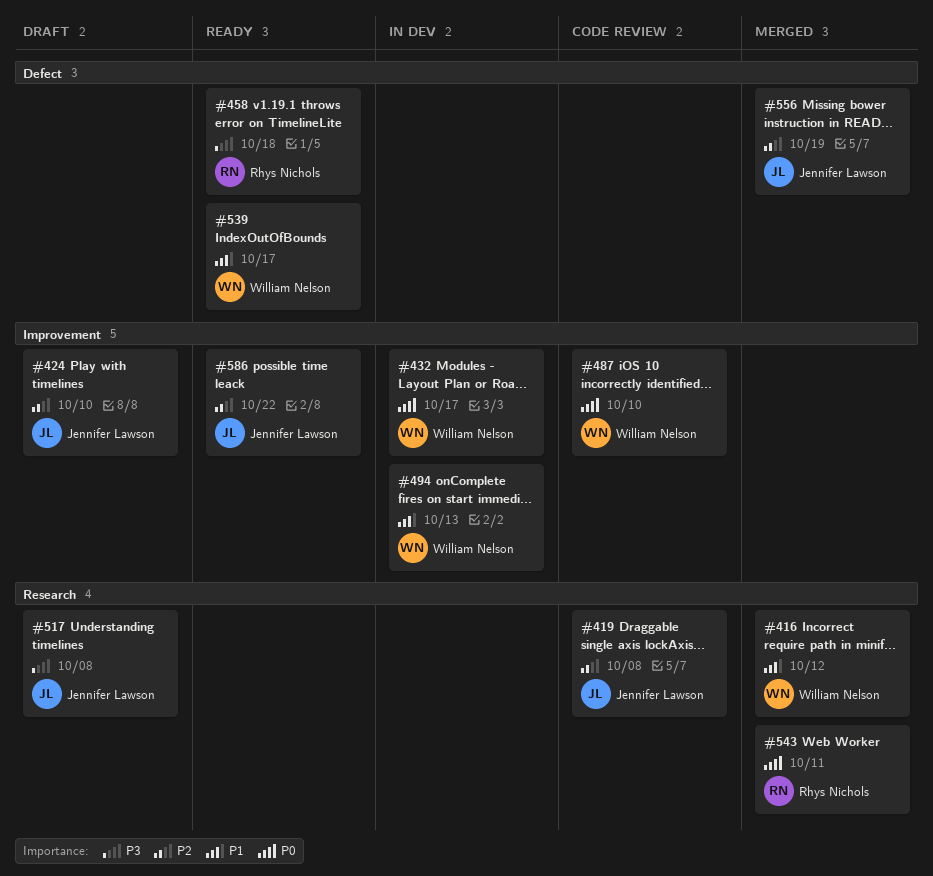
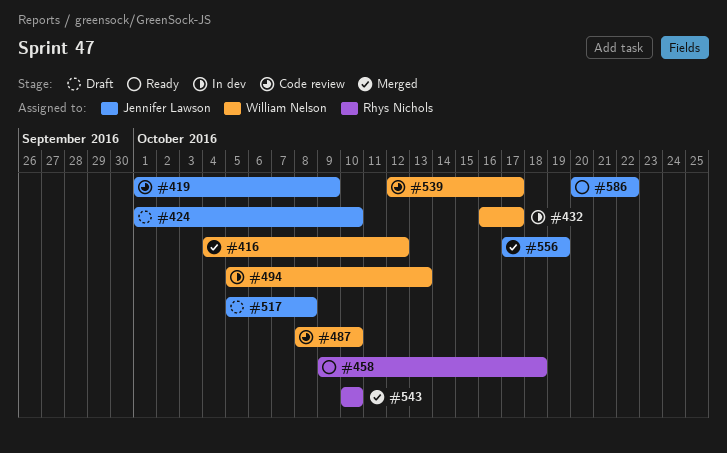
#419, due: Oct 8 -> Oct 9
#539, status: Ready -> Code review
#543, due: Oct 11 -> Oct 10

